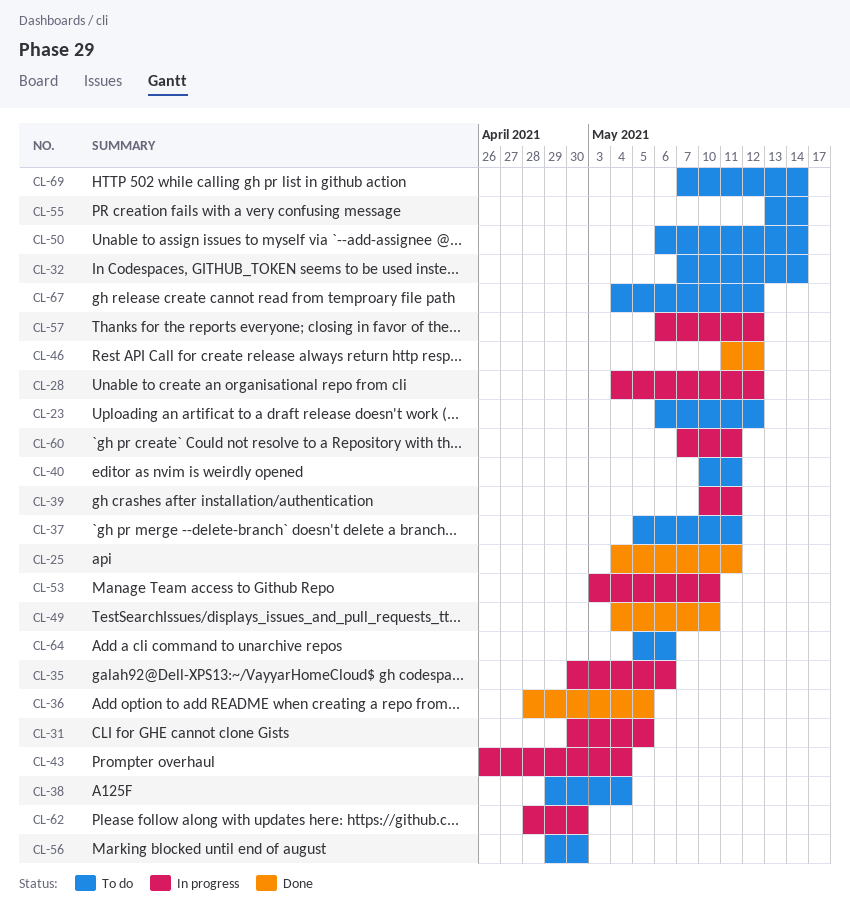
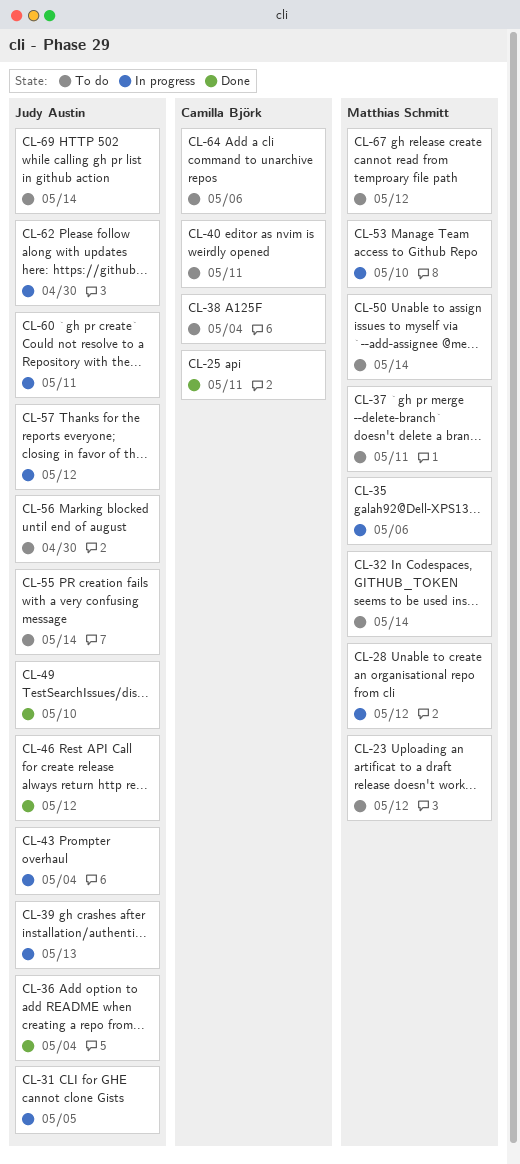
CL-36, due: May 5 -> May 4
CL-39, due: May 11 -> May 13

